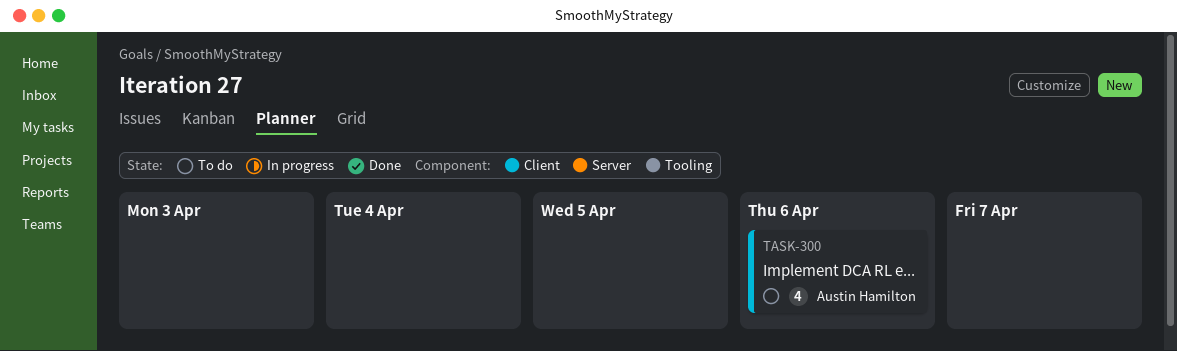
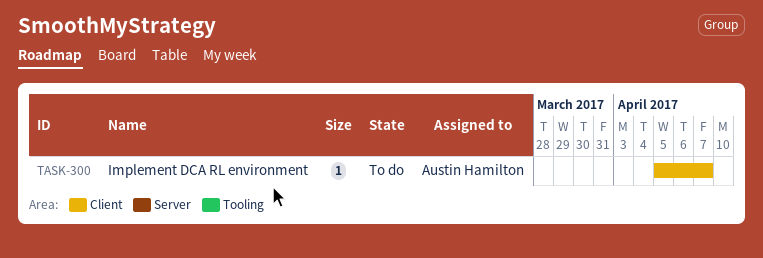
TASK-300, estimate: 4 -> 1
TASK-300, due: Apr 6 -> Apr 7

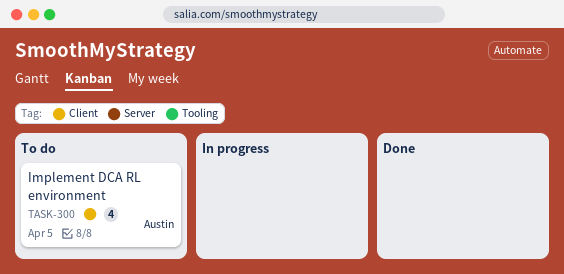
TASK-300, estimate: 1 -> 4
TASK-300, due: Apr 7 -> Apr 5

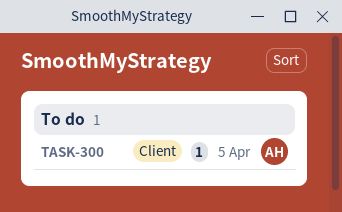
TASK-300, estimate: 4 -> 1

